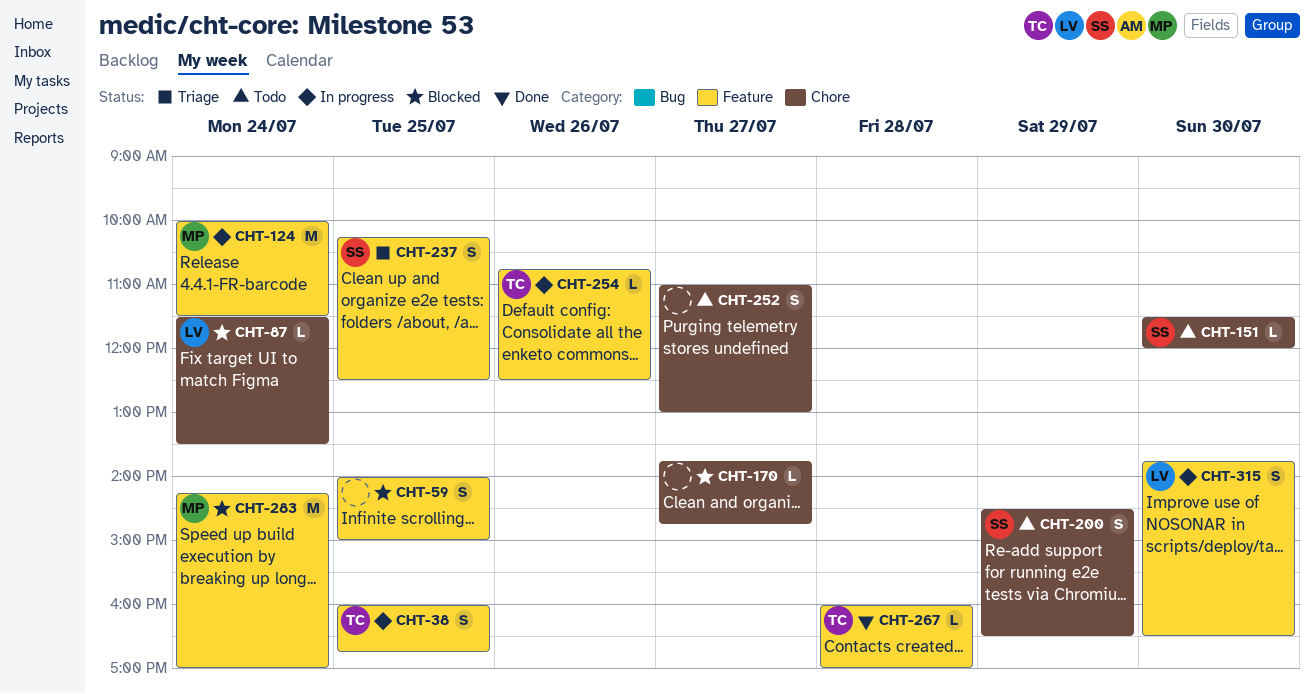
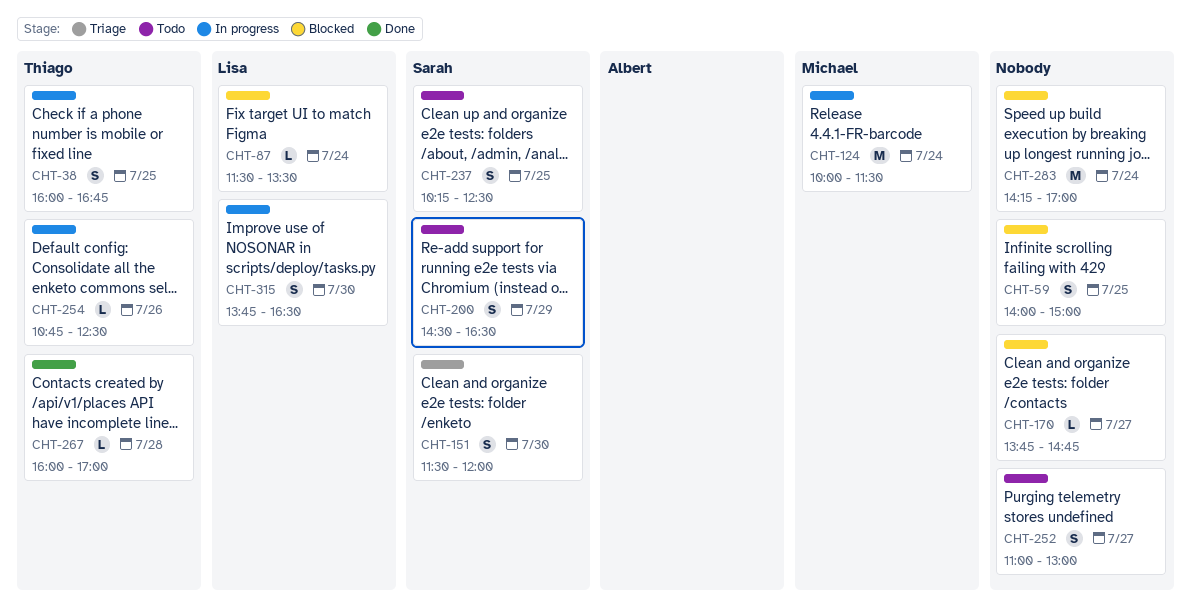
CHT-151, status: Todo -> Triage
CHT-151, estimate: L -> S
CHT-237, status: Triage -> Todo
CHT-283, owner: Michael -> none

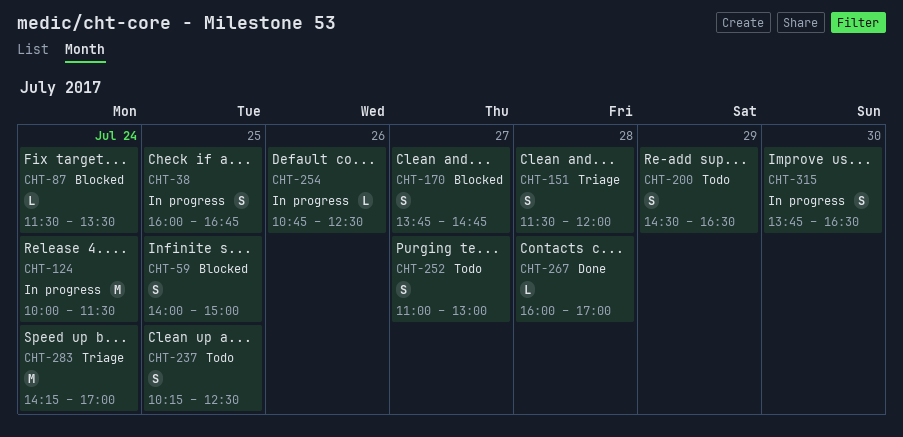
CHT-151, day: Jul 30 -> Jul 28
CHT-170, estimate: L -> S
CHT-283, status: Blocked -> Triage

